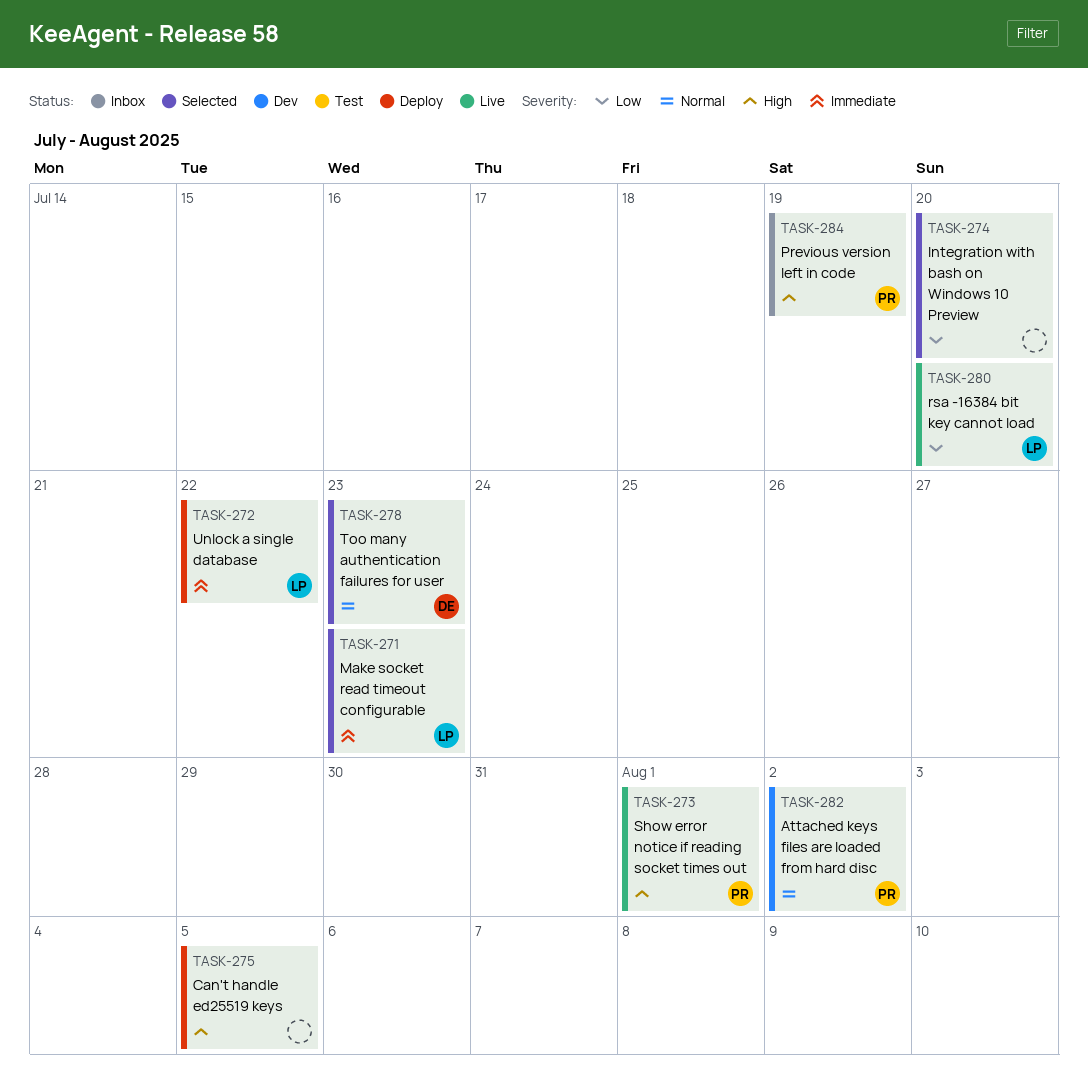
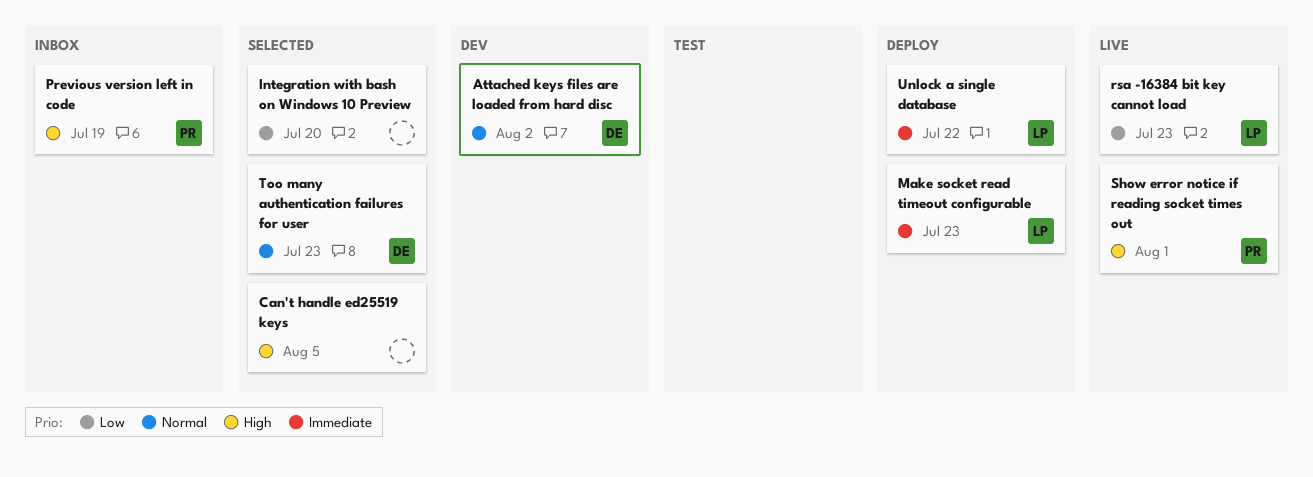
Attached keys files are loaded from hard disc, owner: PR -> DE
Can't handle ed25519 keys, status: Deploy -> Selected
Make socket read timeout configurable, status: Selected -> Deploy
rsa -16384 bit key cannot load, due: Jul 20 -> Jul 23

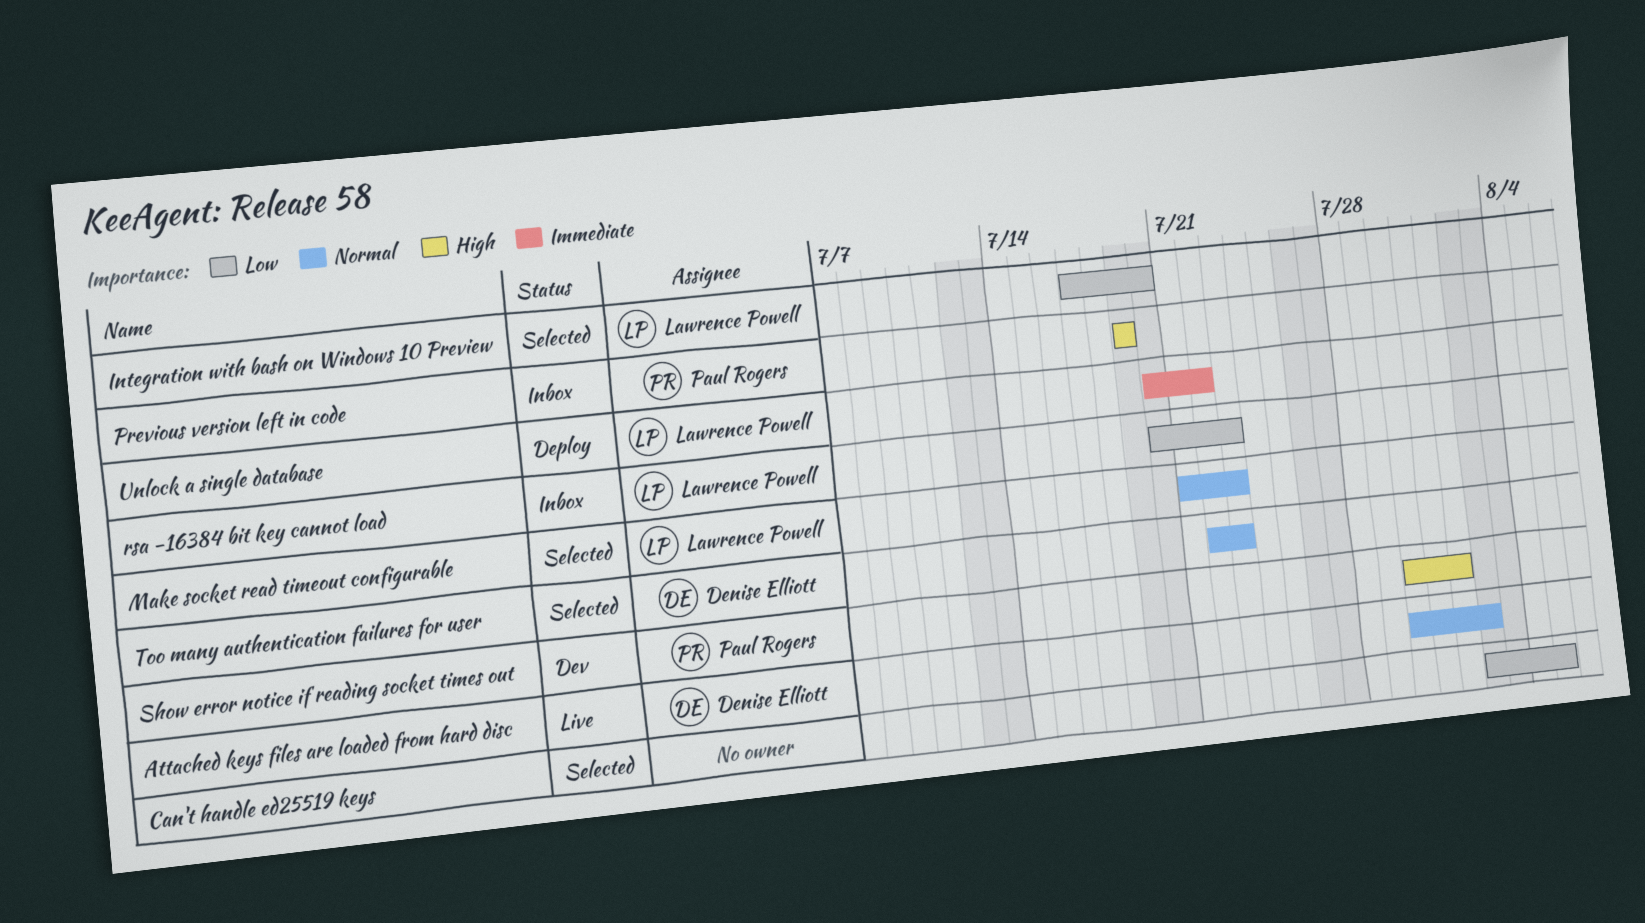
Attached keys files are loaded from hard disc, status: Dev -> Live
Can't handle ed25519 keys, priority: High -> Low
Integration with bash on Windows 10 Preview, owner: none -> Lawrence Powell
Make socket read timeout configurable, status: Deploy -> Selected
Make socket read timeout configurable, priority: Immediate -> Normal
rsa -16384 bit key cannot load, status: Live -> Inbox
Show error notice if reading socket times out, status: Live -> Dev

